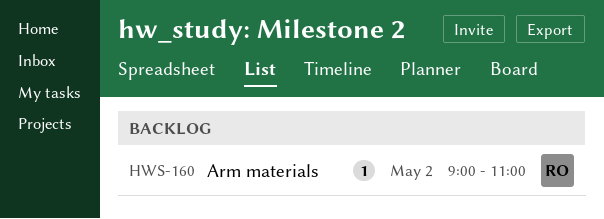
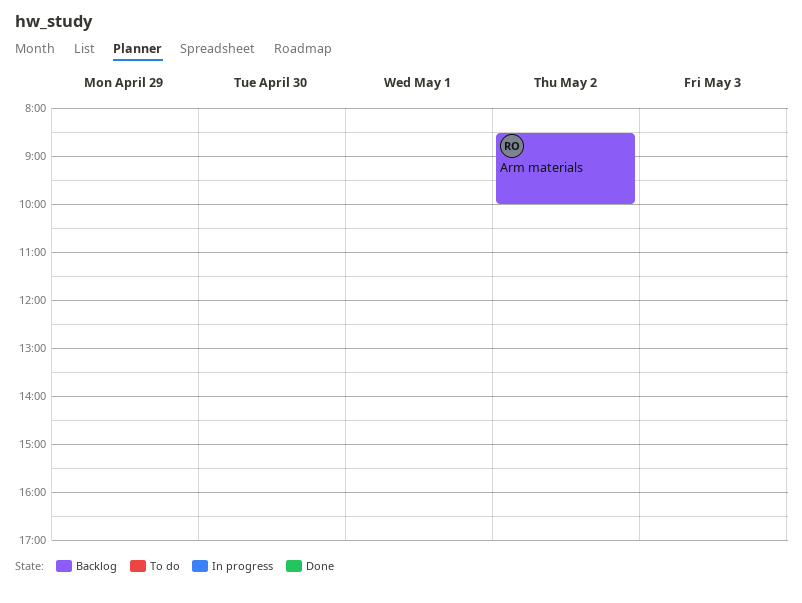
Arm materials, begins: 09:00 -> 08:30
Arm materials, ends: 11:00 -> 10:00

